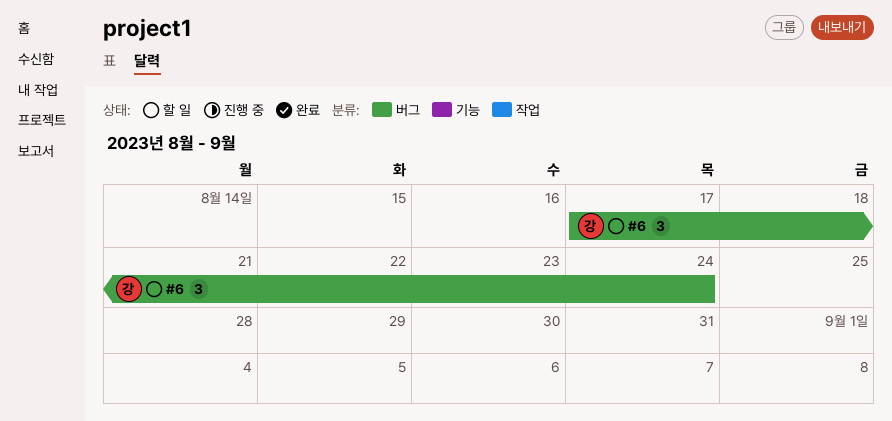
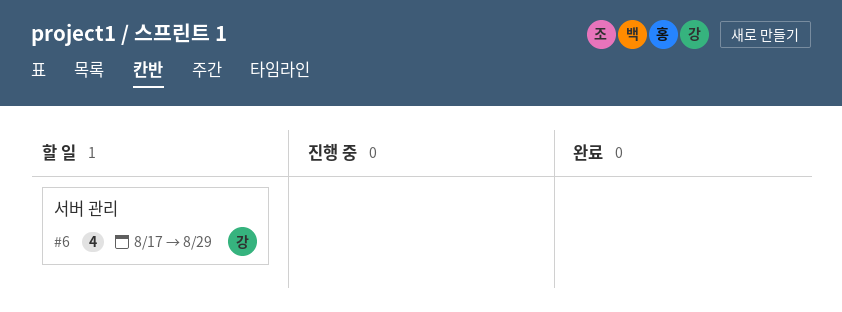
#6, estimate: 3 -> 4
#6, due: Aug 24 -> Aug 29

